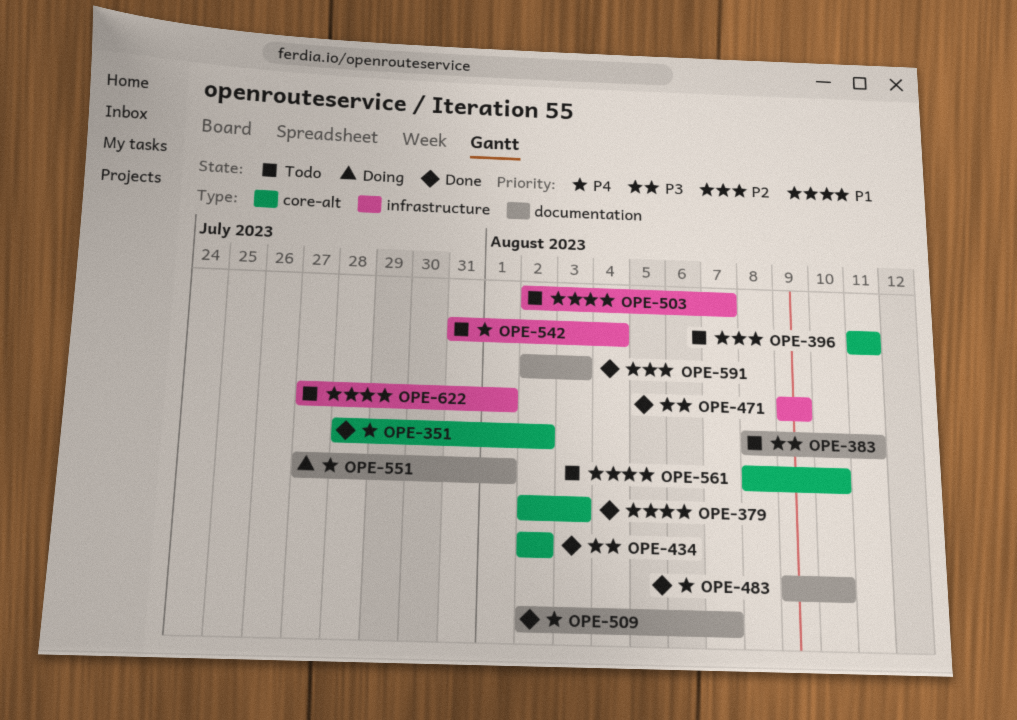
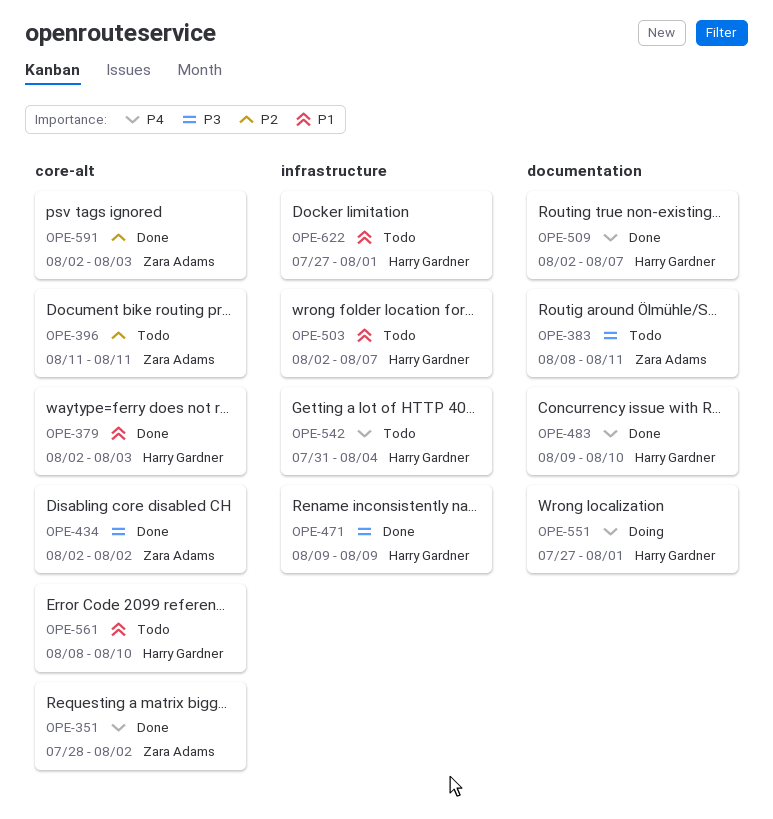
OPE-591, label: documentation -> core-alt

